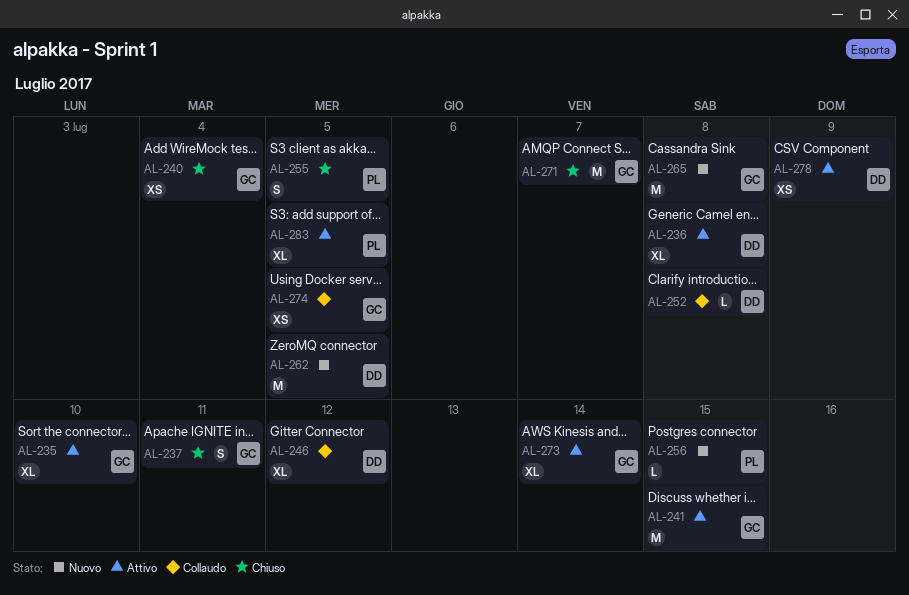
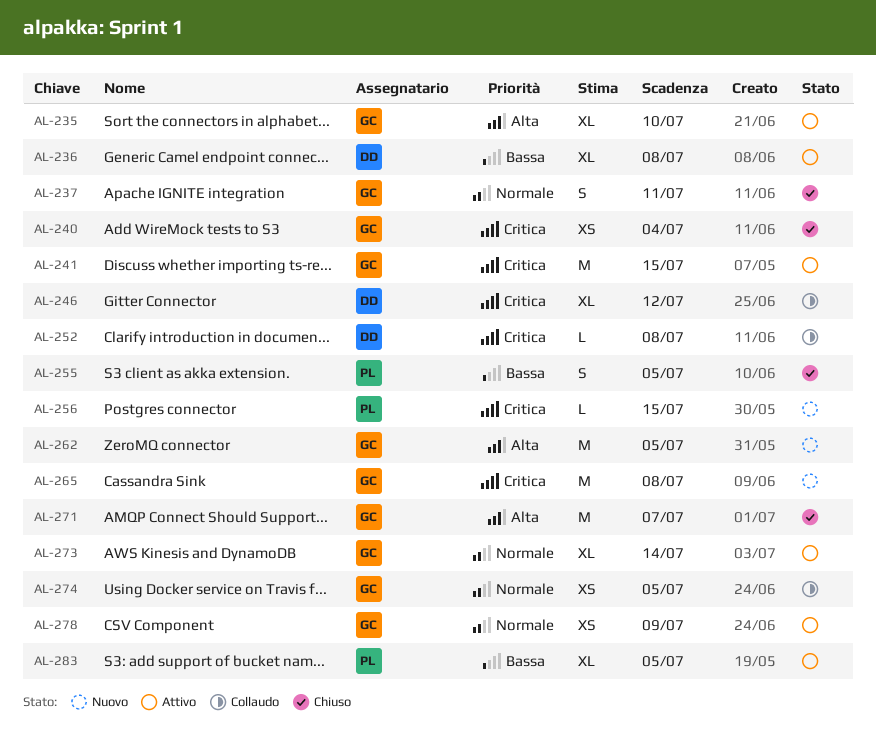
AL-262, owner: DD -> GC
AL-278, owner: DD -> GC

